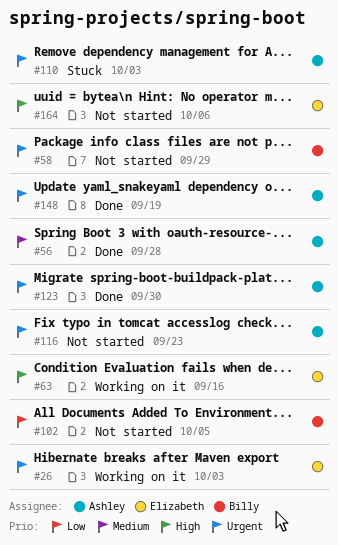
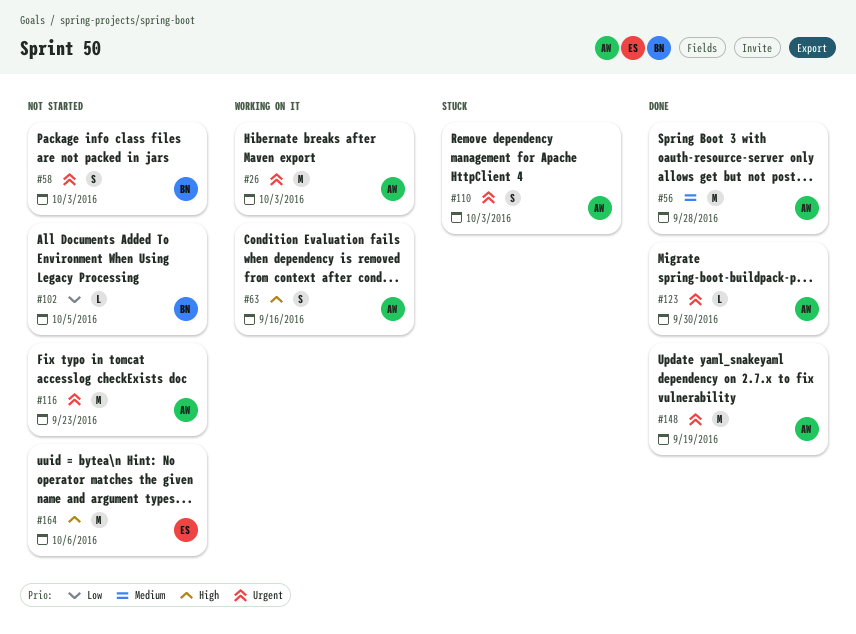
#26, owner: Elizabeth -> Ashley
#58, due: Sep 29 -> Oct 3
#63, owner: Elizabeth -> Ashley

